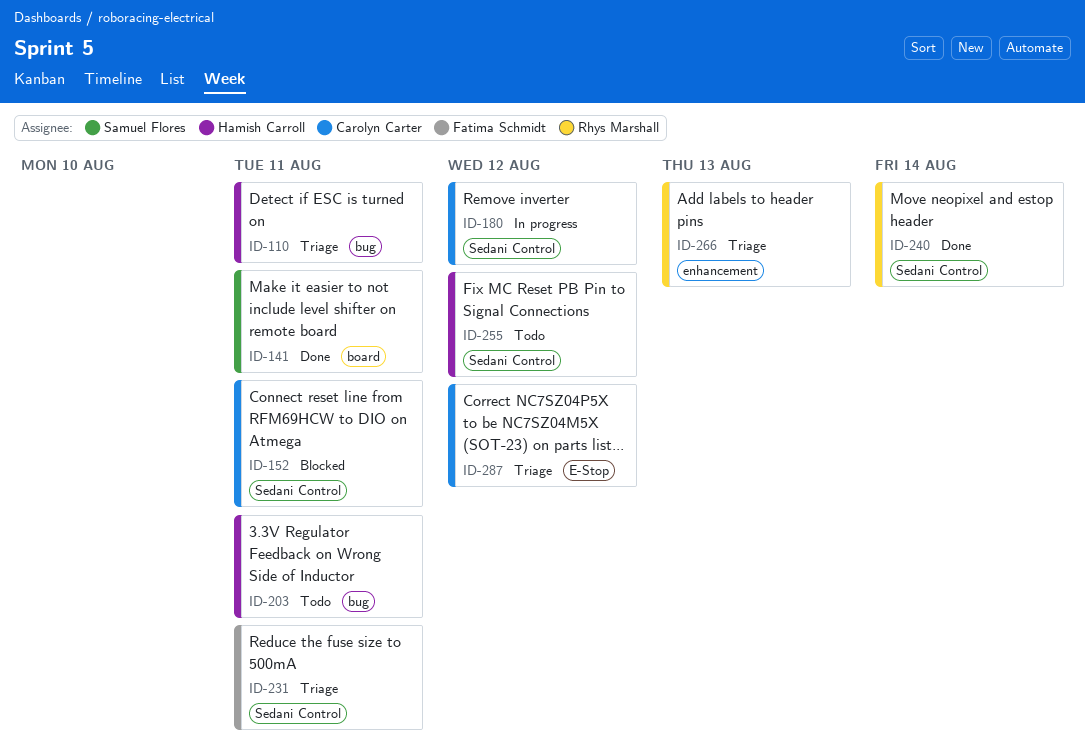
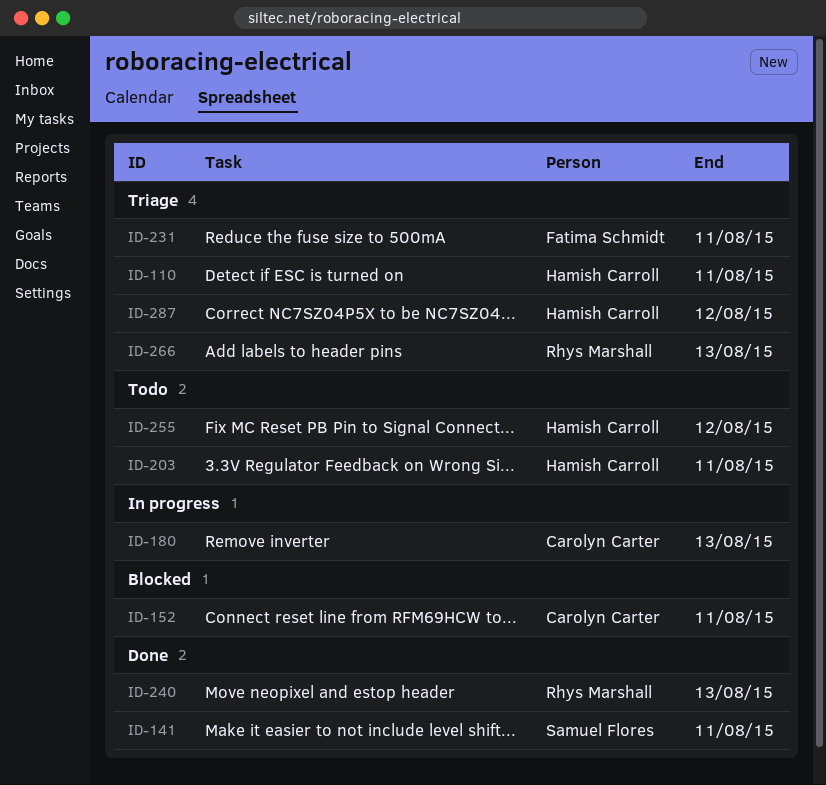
ID-180, due: Aug 12 -> Aug 13
ID-240, due: Aug 14 -> Aug 13
ID-287, owner: Carolyn Carter -> Hamish Carroll

